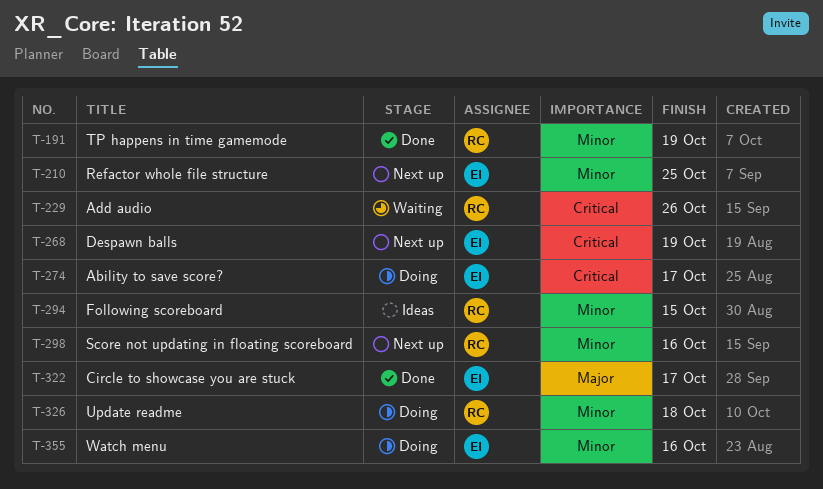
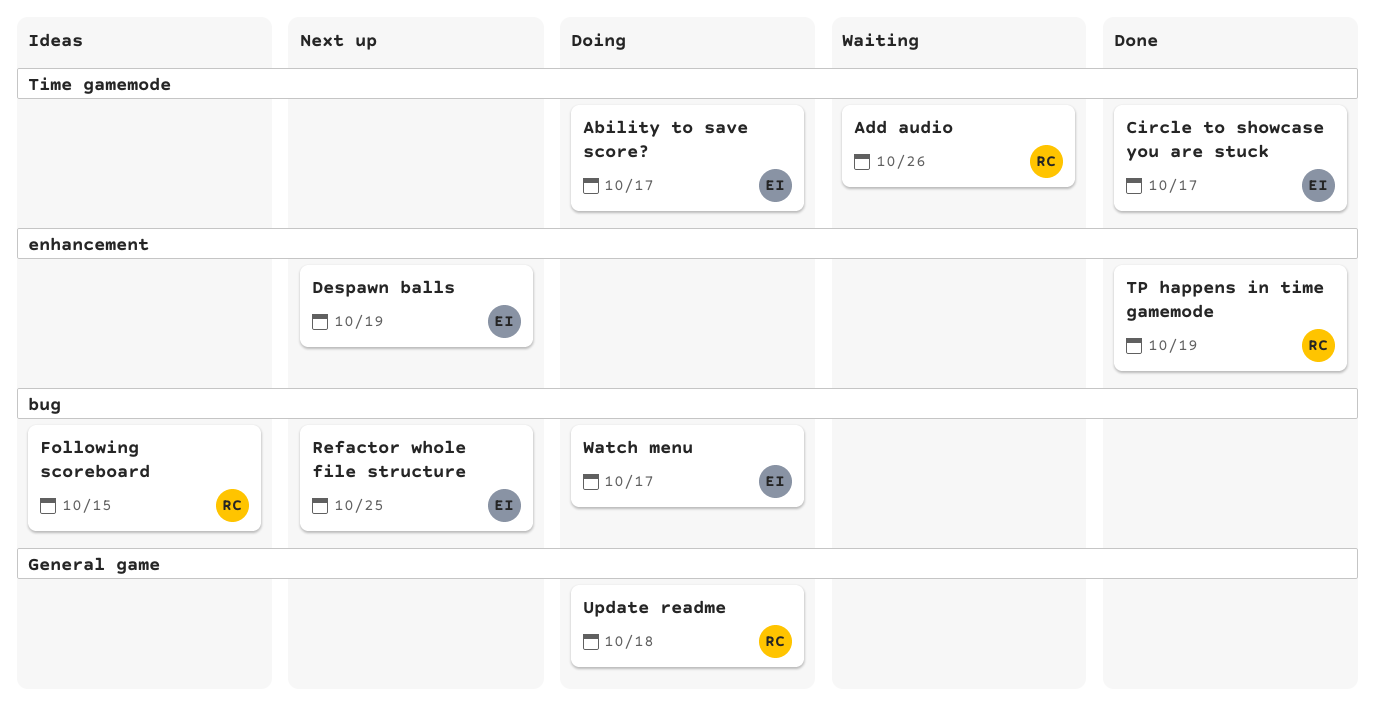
Score not updating in floating scoreboard: present -> none
Watch menu, due: Oct 16 -> Oct 17

